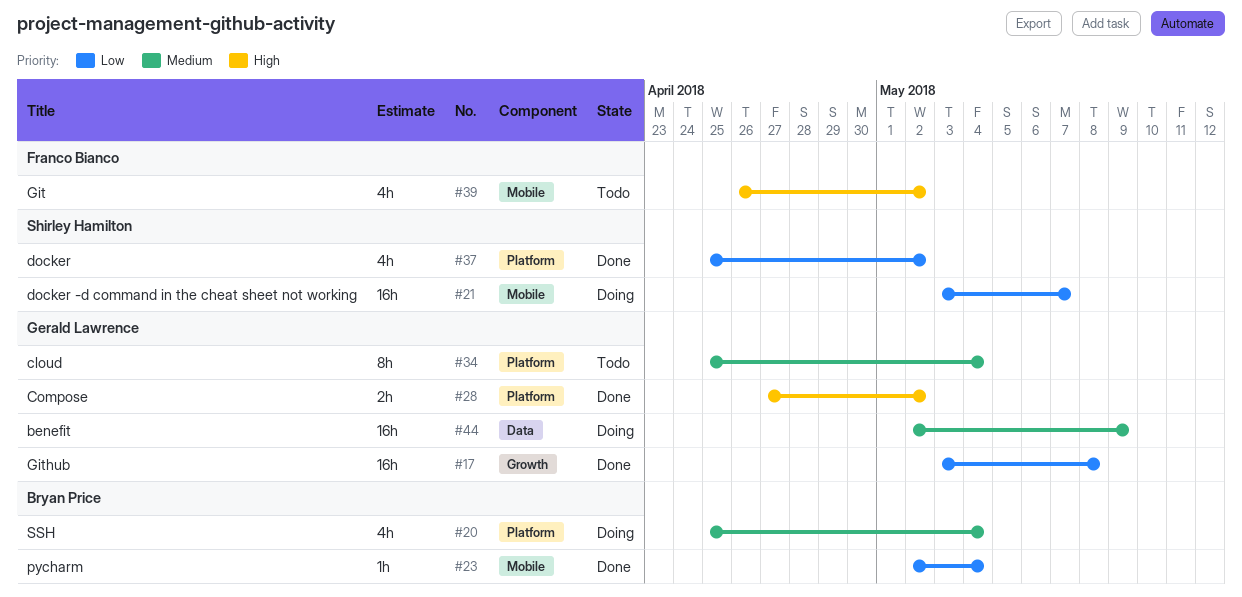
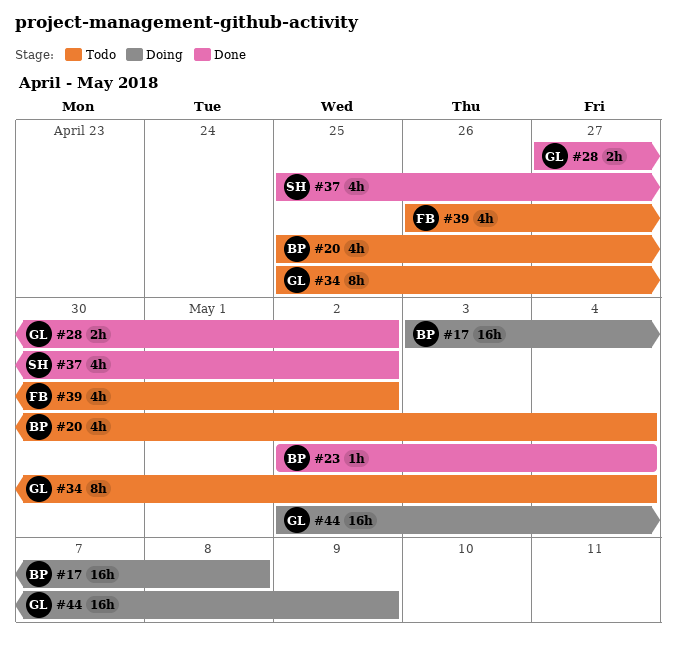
#17, status: Done -> Doing
#17, owner: Gerald Lawrence -> Bryan Price
#20, status: Doing -> Todo
#21: present -> none

